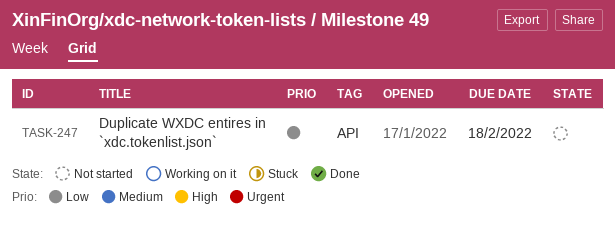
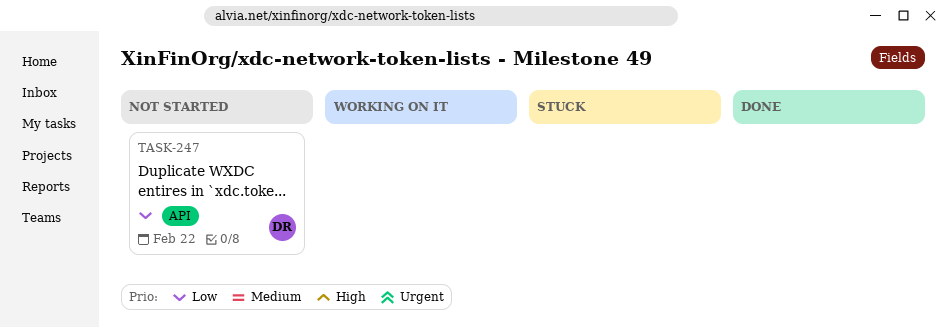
TASK-247, due: Feb 18 -> Feb 22

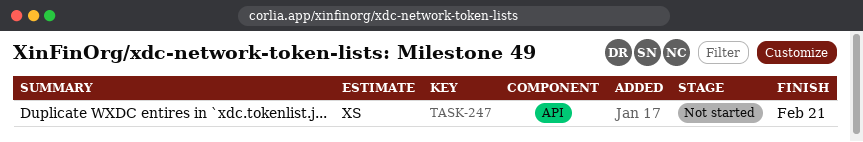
TASK-247, due: Feb 22 -> Feb 21

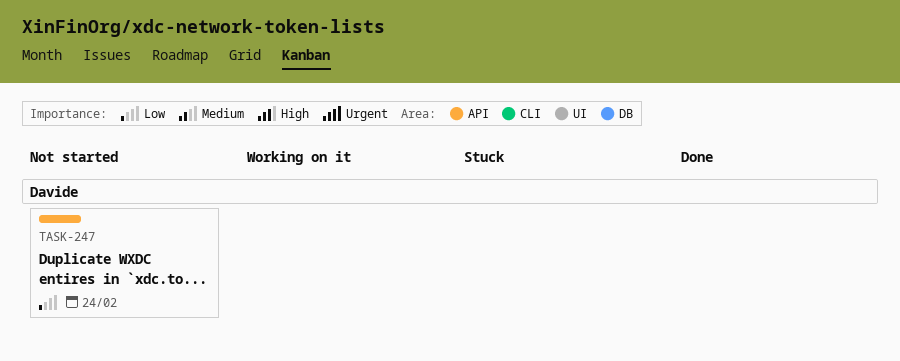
TASK-247, due: Feb 21 -> Feb 24

